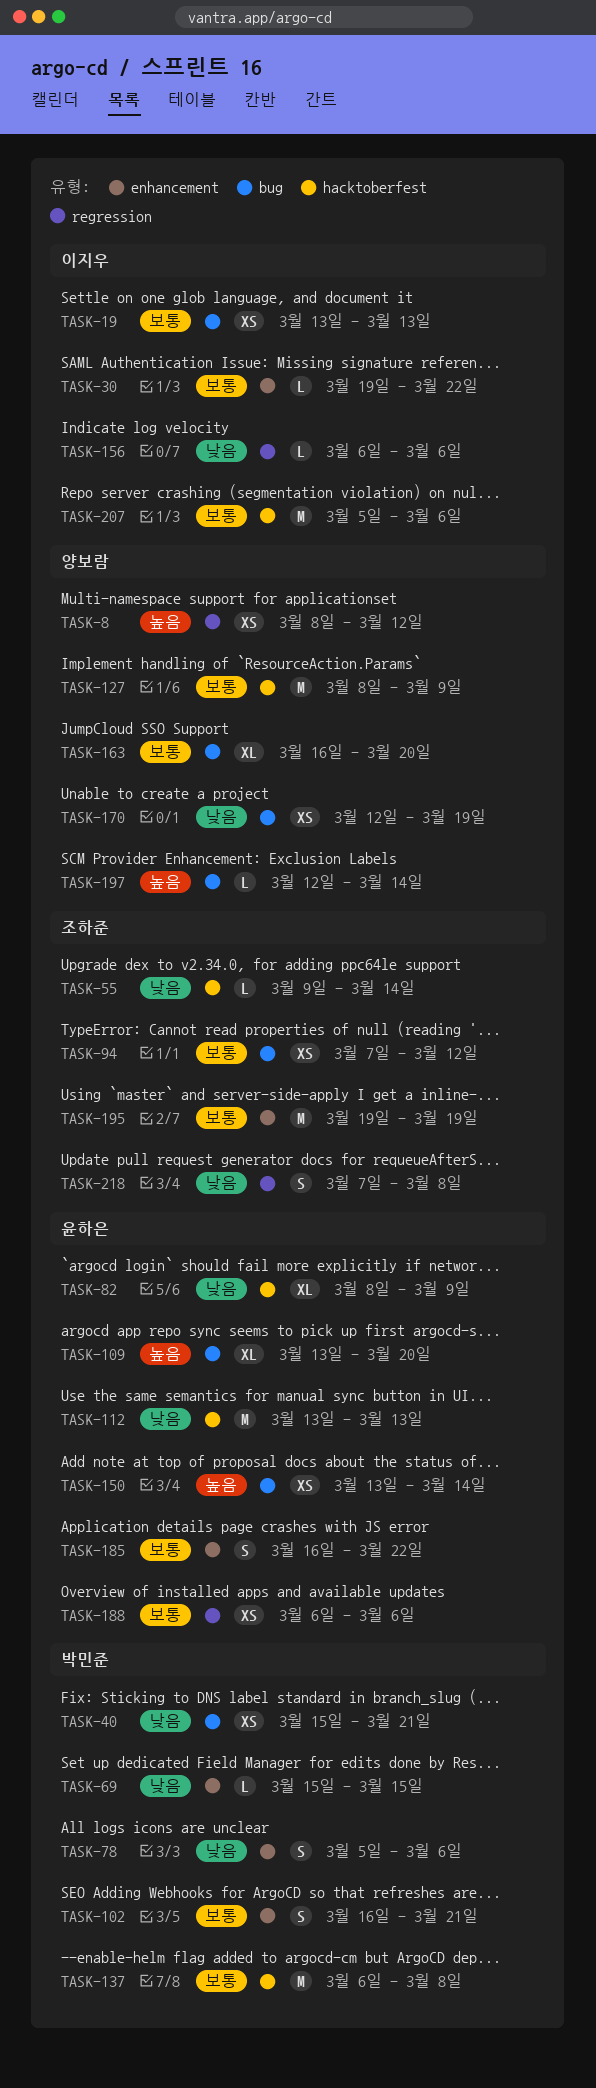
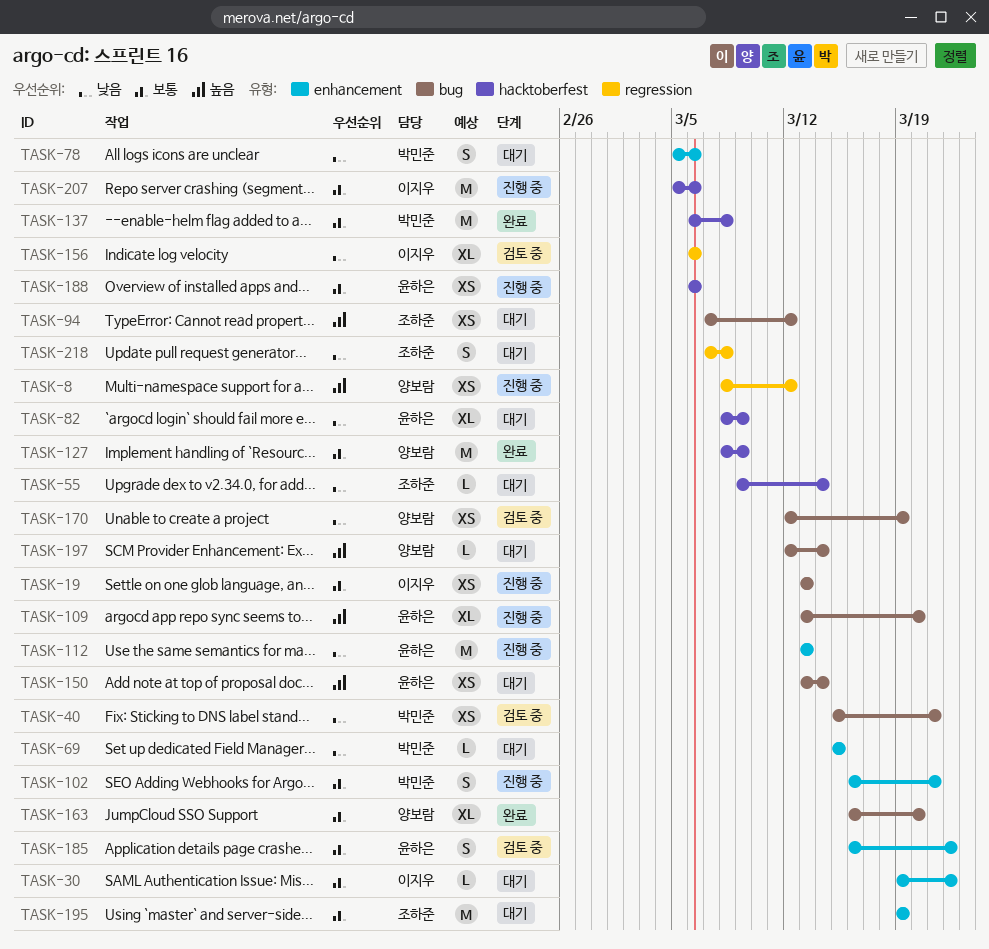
TASK-94, priority: 보통 -> 높음
TASK-112, label: hacktoberfest -> enhancement
TASK-156, estimate: L -> XL
TASK-188, label: regression -> hacktoberfest

